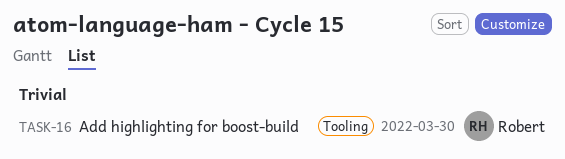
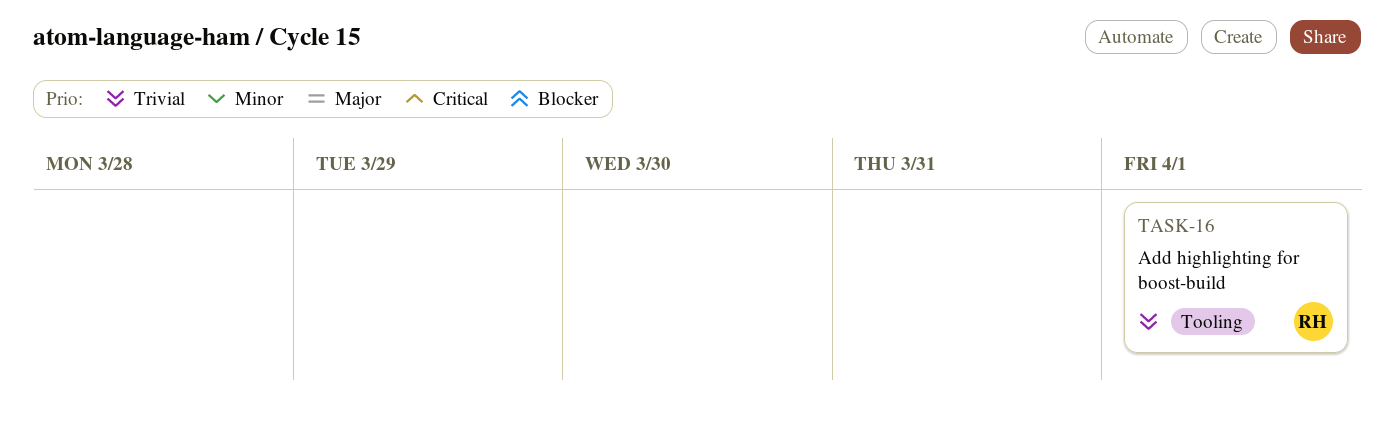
TASK-16, due: Mar 30 -> Apr 1

